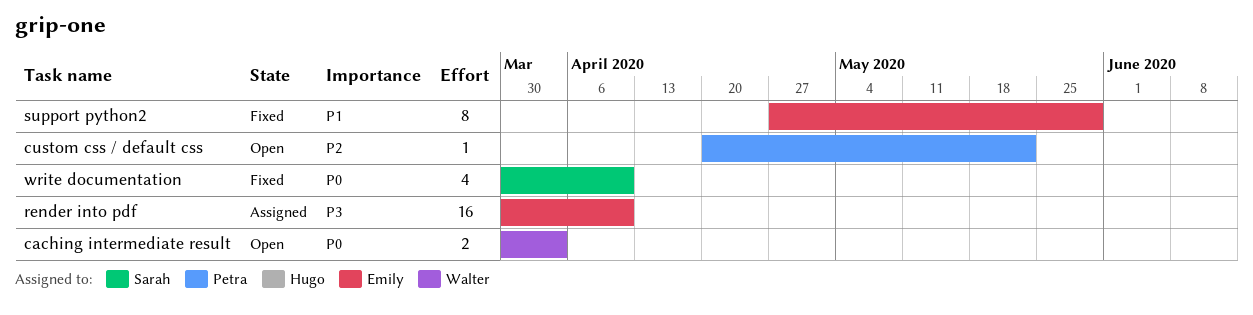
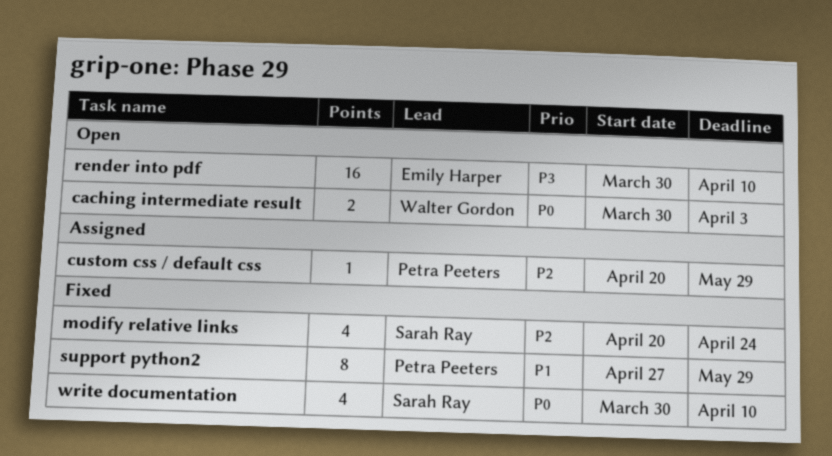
custom css / default css, status: Open -> Assigned
custom css / default css, due: May 22 -> May 29
modify relative links: none -> present
render into pdf, status: Assigned -> Open
support python2, owner: Emily Harper -> Petra Peeters

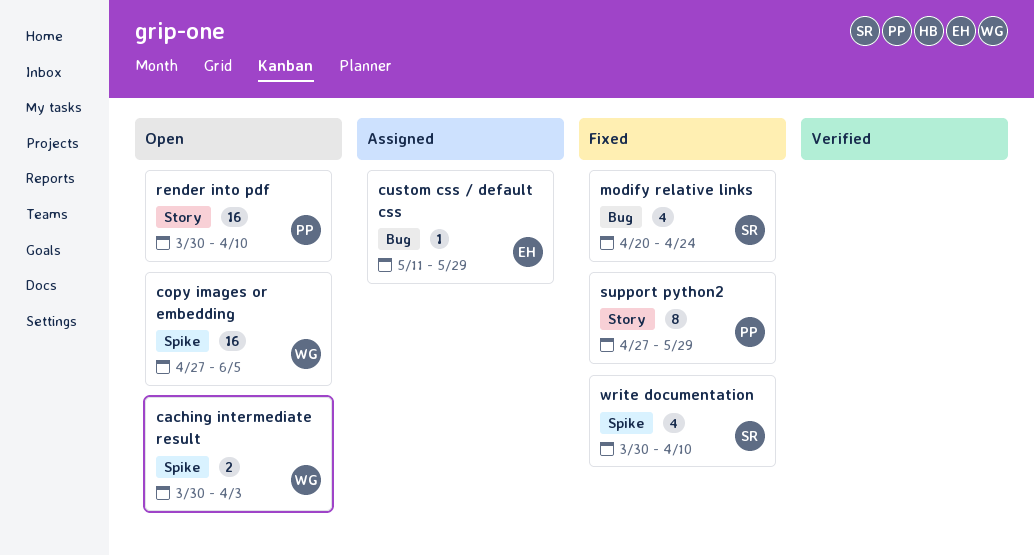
copy images or embedding: none -> present
custom css / default css, owner: Petra Peeters -> Emily Harper
custom css / default css, start: Apr 20 -> May 11
render into pdf, owner: Emily Harper -> Petra Peeters

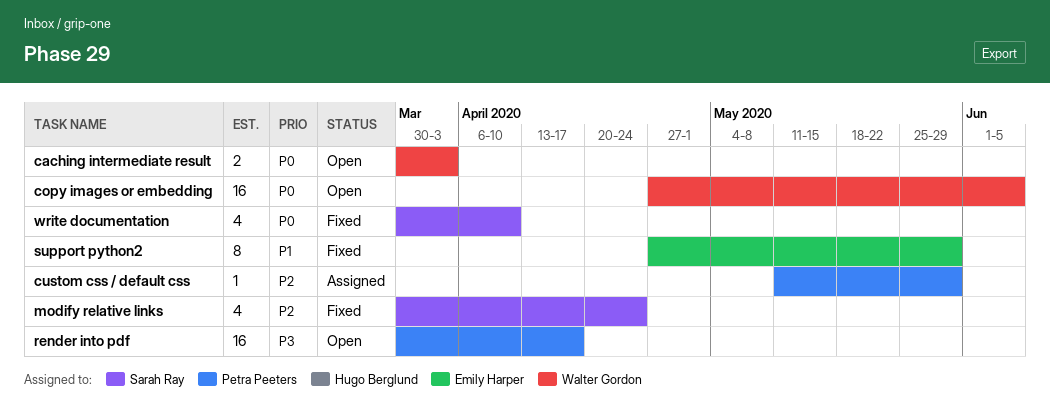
custom css / default css, owner: Emily Harper -> Petra Peeters
modify relative links, start: Apr 20 -> Mar 30
render into pdf, due: Apr 10 -> Apr 17
support python2, owner: Petra Peeters -> Emily Harper

